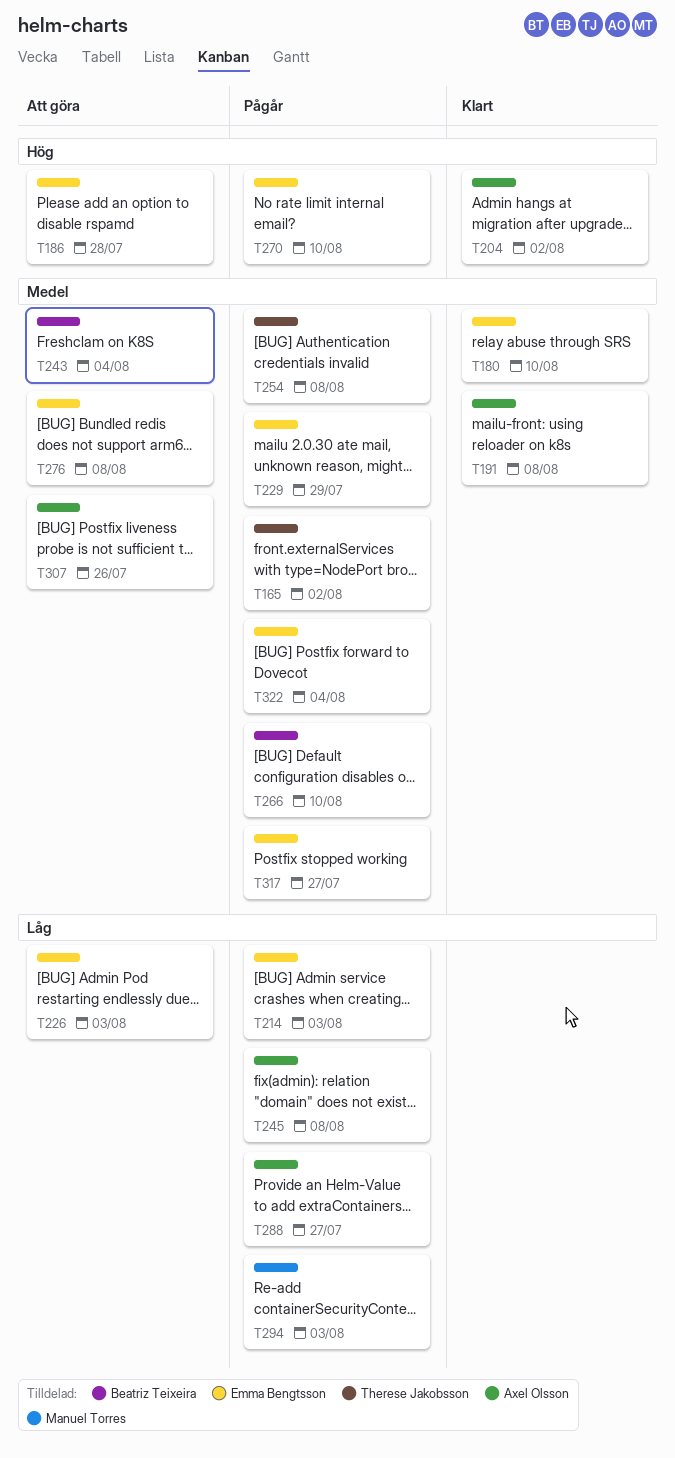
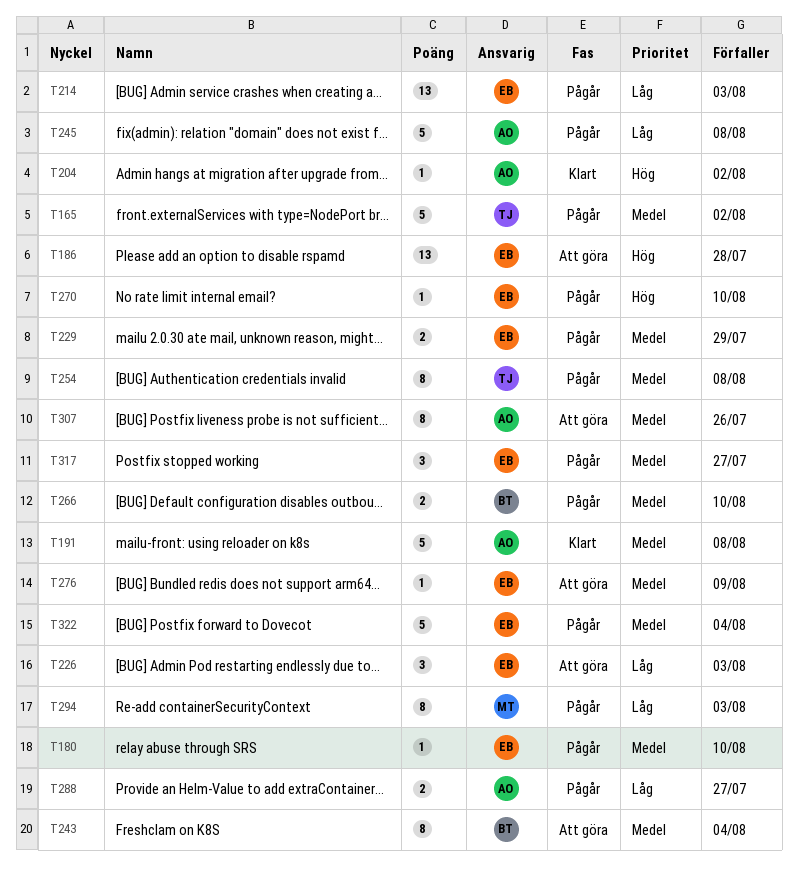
T180, status: Klart -> Pågår
T276, due: Aug 8 -> Aug 9

